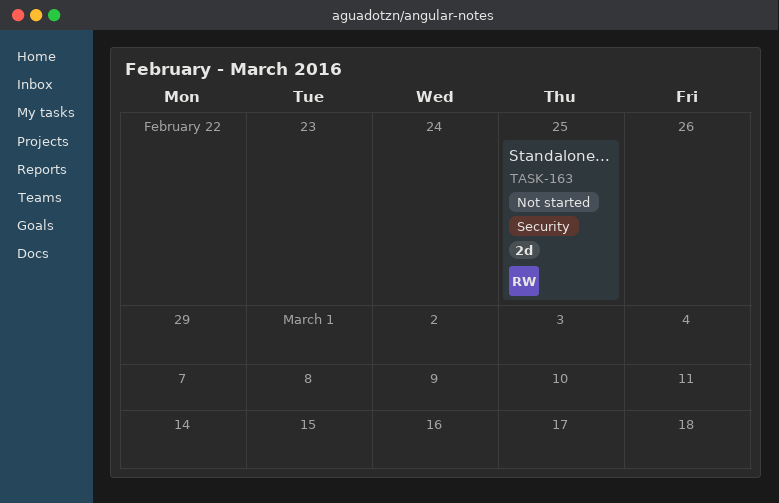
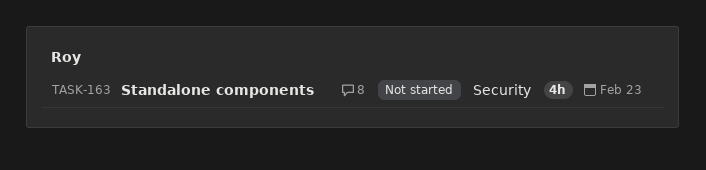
TASK-163, estimate: 2d -> 4h
TASK-163, due: Feb 25 -> Feb 23

